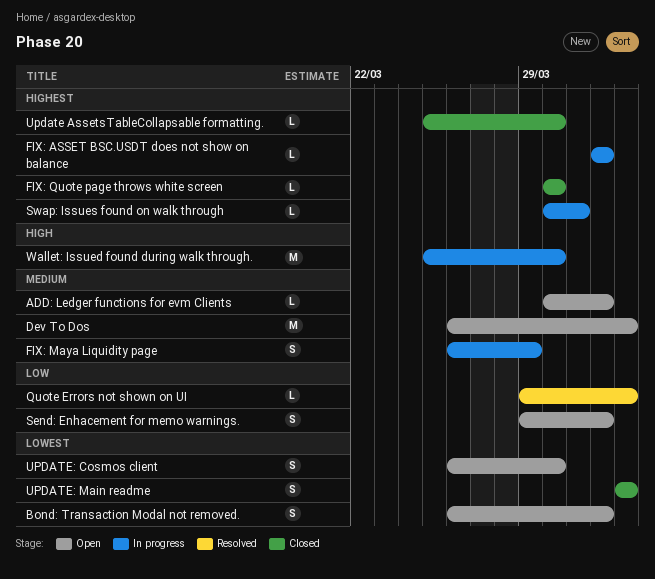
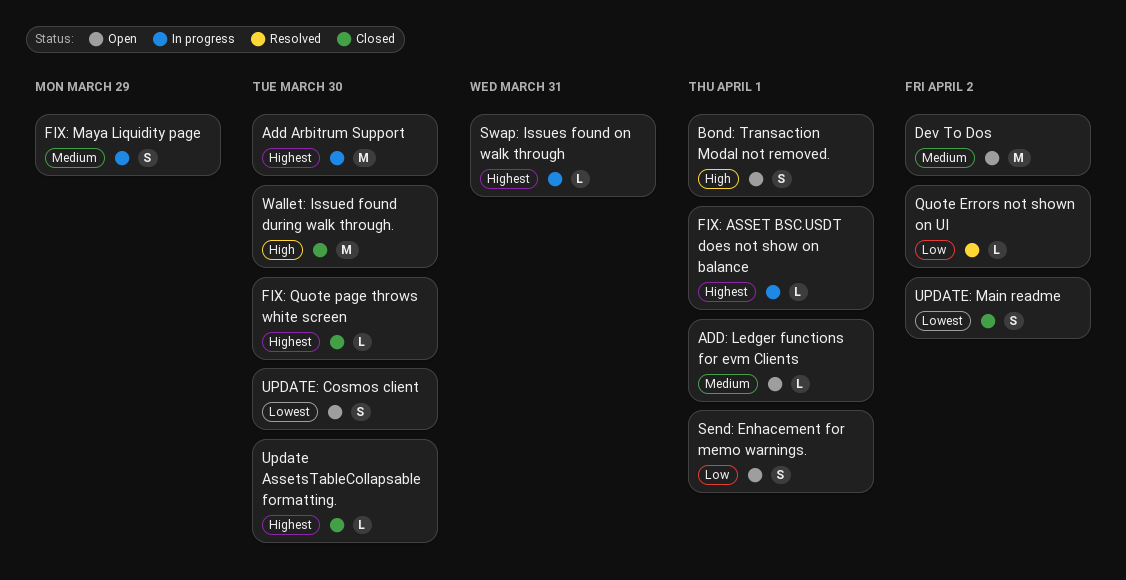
Add Arbitrum Support: none -> present
Bond: Transaction Modal not removed., priority: Lowest -> High
Wallet: Issued found during walk through., status: In progress -> Closed

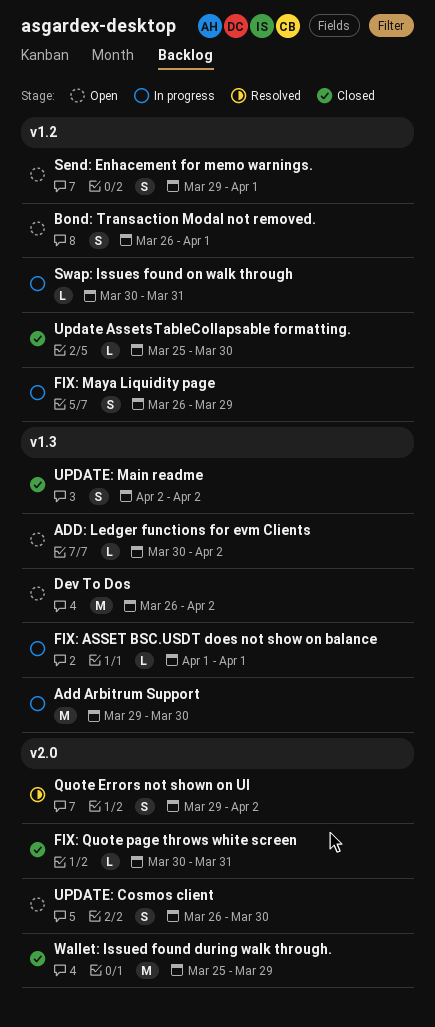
ADD: Ledger functions for evm Clients, due: Apr 1 -> Apr 2
FIX: Quote page throws white screen, due: Mar 30 -> Mar 31
Quote Errors not shown on UI, estimate: L -> S
Wallet: Issued found during walk through., due: Mar 30 -> Mar 29

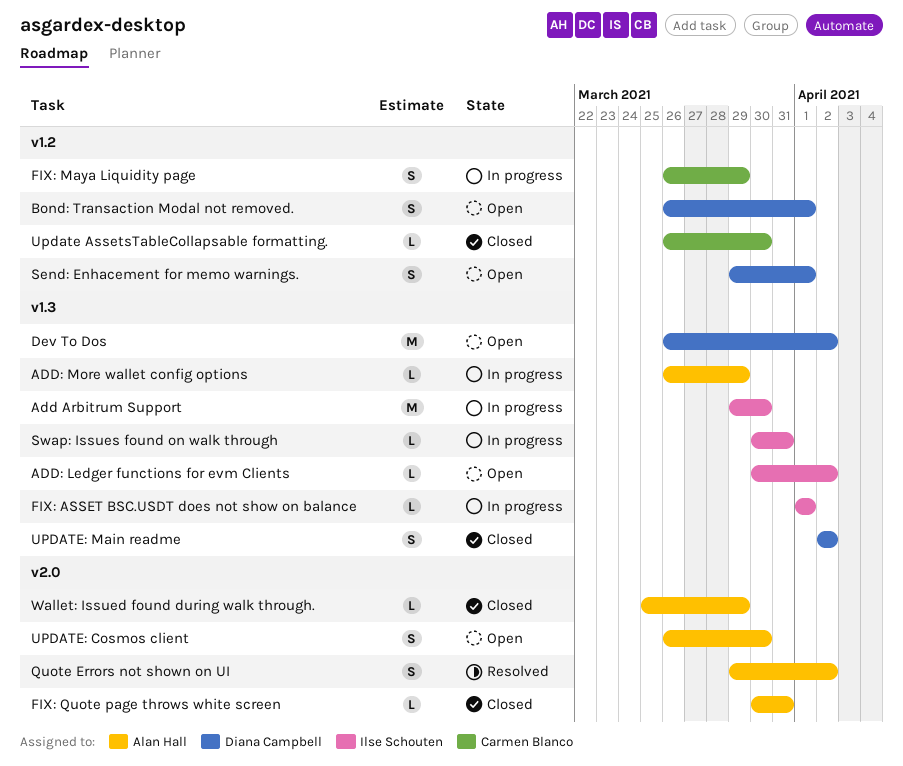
ADD: More wallet config options: none -> present
Swap: Issues found on walk through, label: v1.2 -> v1.3
Update AssetsTableCollapsable formatting., start: Mar 25 -> Mar 26
Wallet: Issued found during walk through., estimate: M -> L

